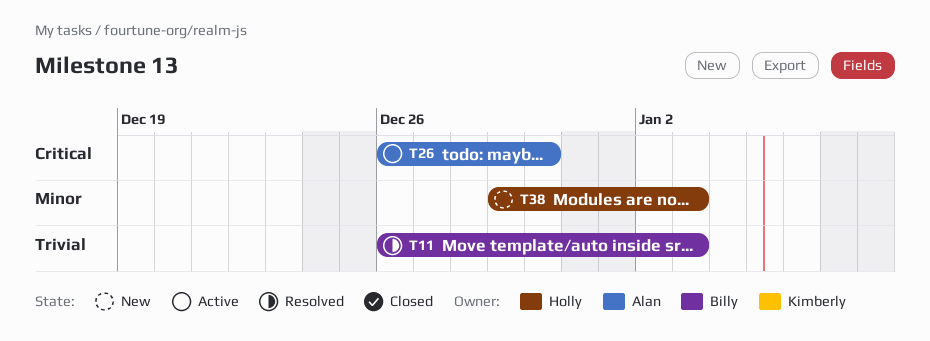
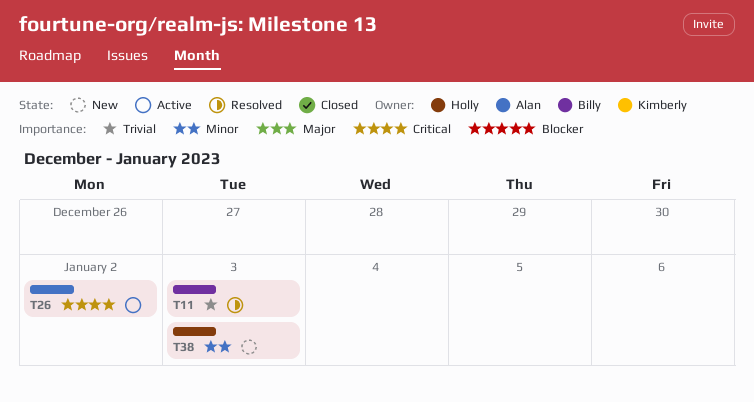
T26, due: Dec 30 -> Jan 2

